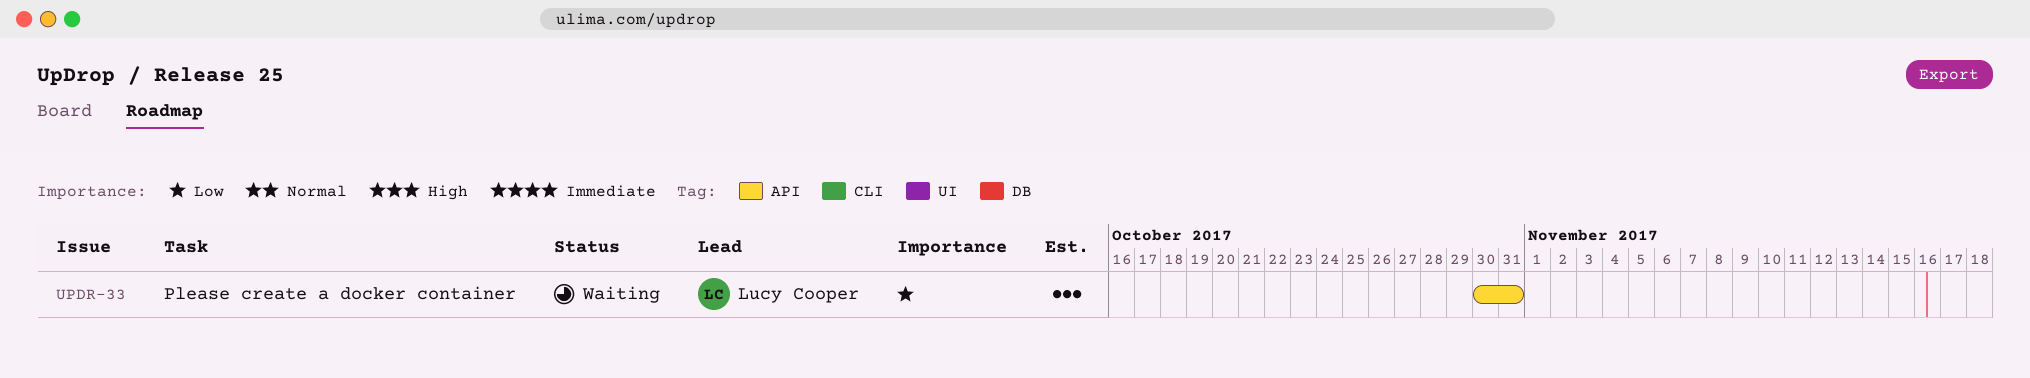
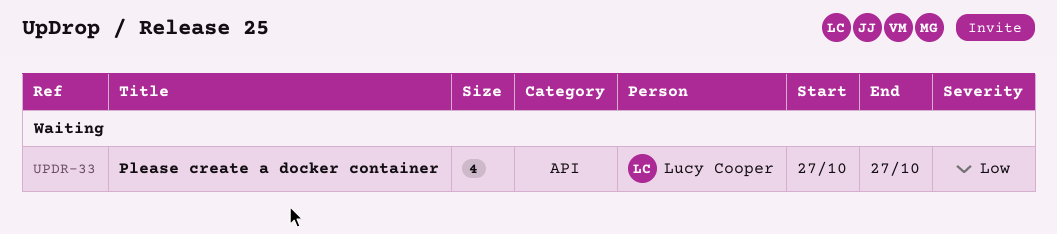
UPDR-33, estimate: 3 -> 4
UPDR-33, start: Oct 30 -> Oct 27
UPDR-33, due: Oct 31 -> Oct 27

